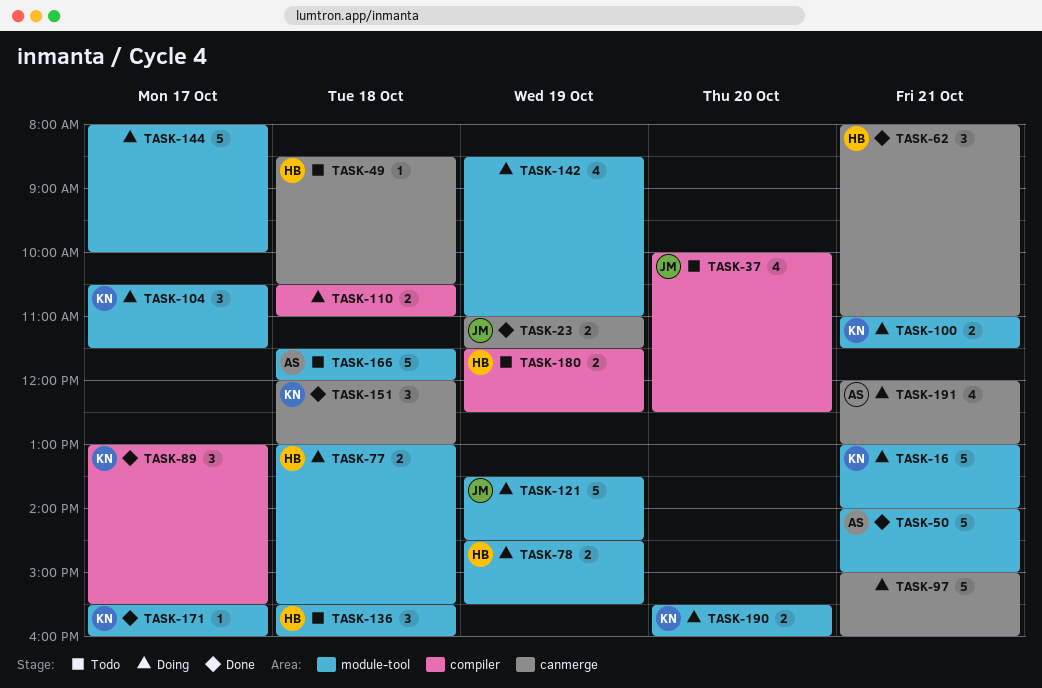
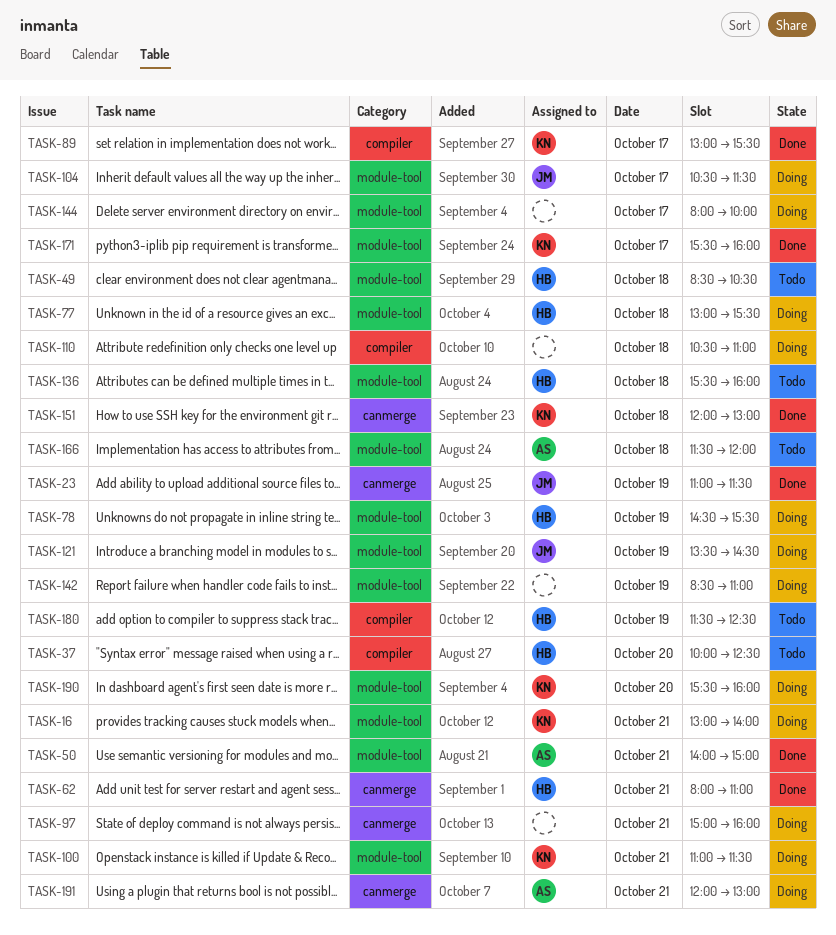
TASK-37, owner: JM -> HB
TASK-49, label: canmerge -> module-tool
TASK-104, owner: KN -> JM

